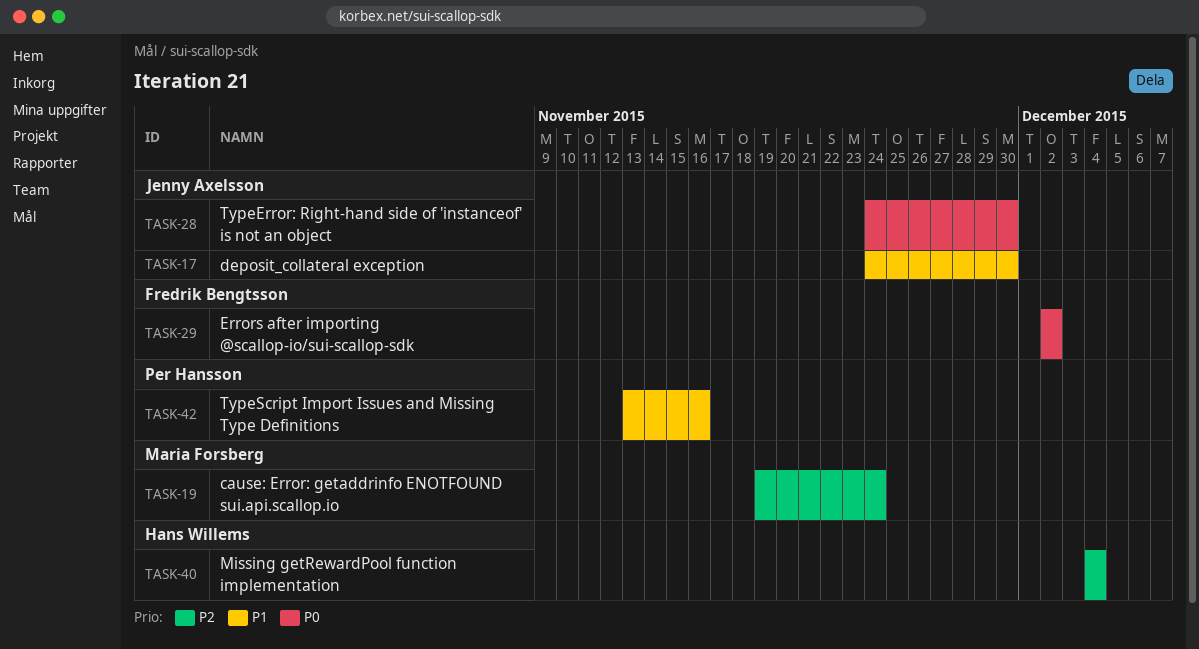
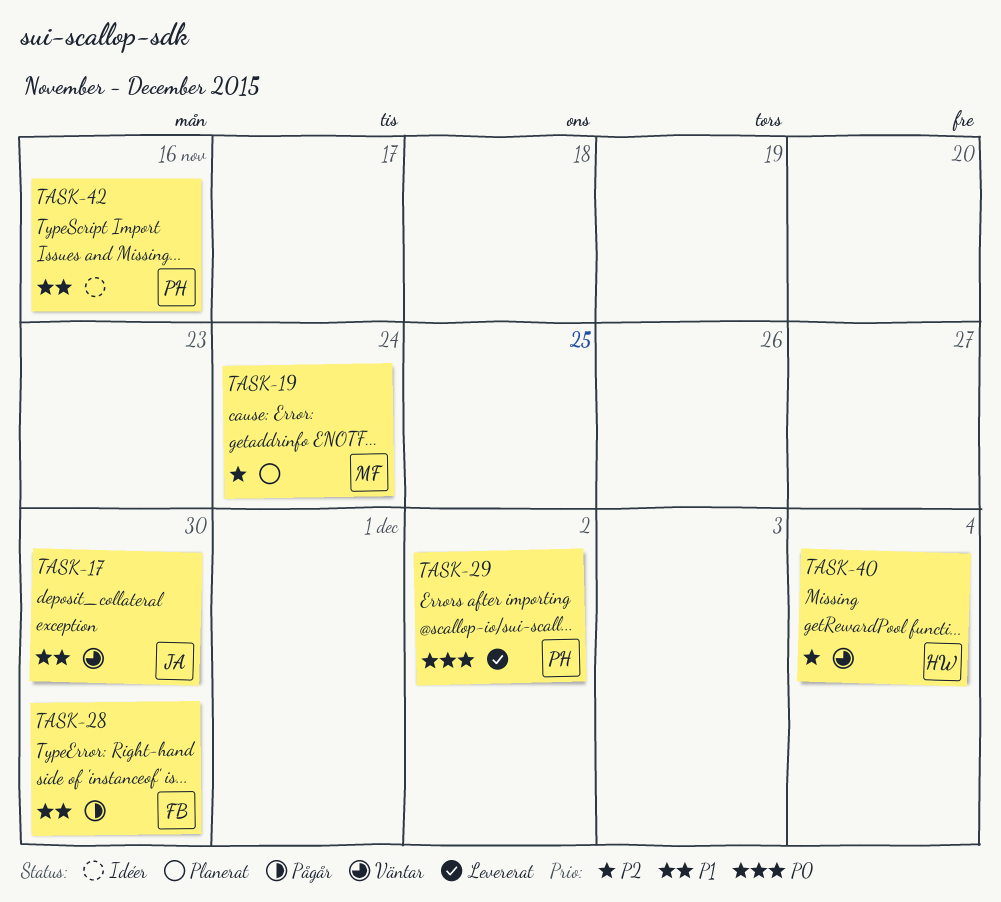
TASK-28, owner: Jenny Axelsson -> Fredrik Bengtsson
TASK-28, priority: P0 -> P1
TASK-29, owner: Fredrik Bengtsson -> Per Hansson

